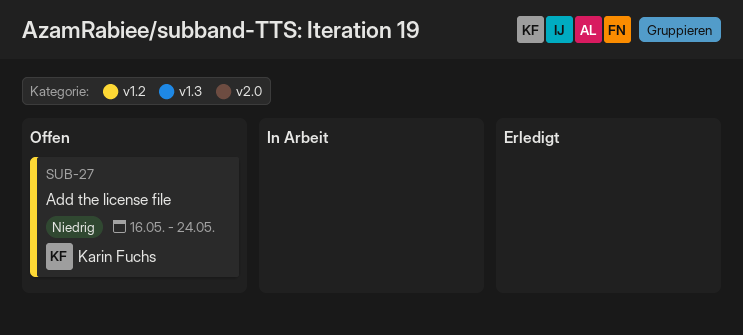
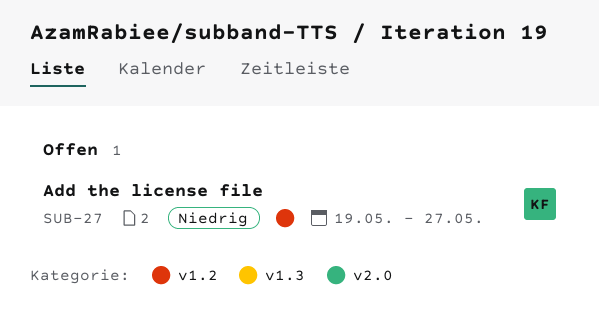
SUB-27, start: May 16 -> May 19
SUB-27, due: May 24 -> May 27

